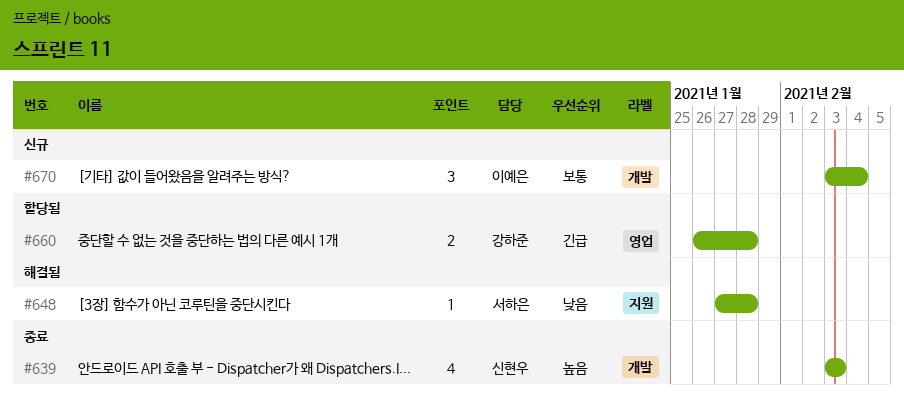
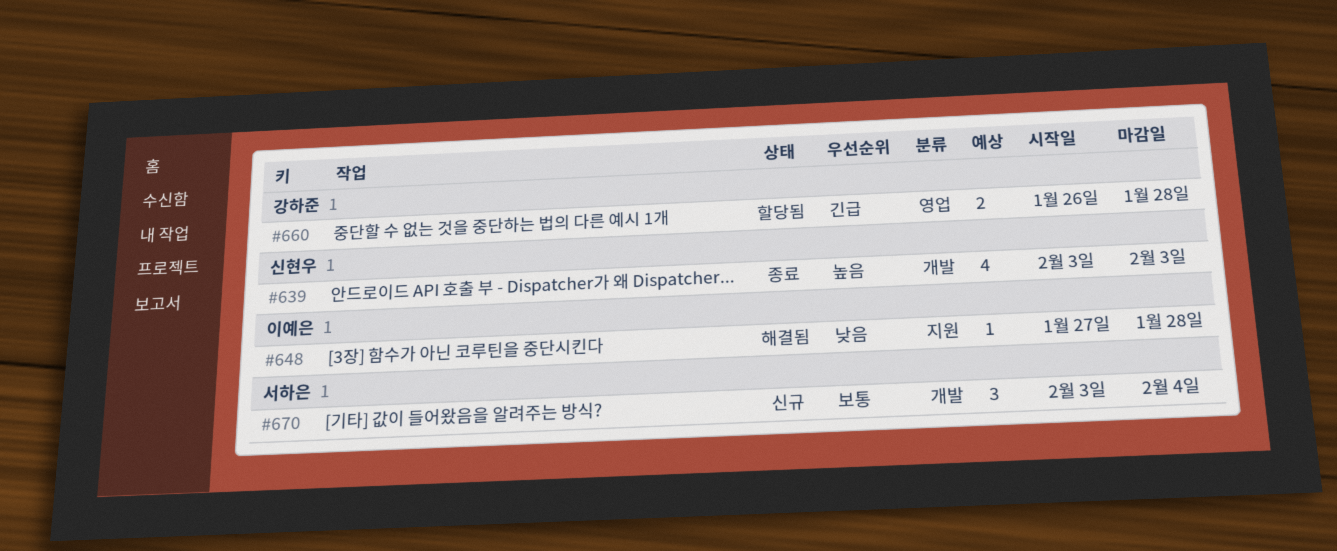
#648, owner: 서하은 -> 이예은
#670, owner: 이예은 -> 서하은

